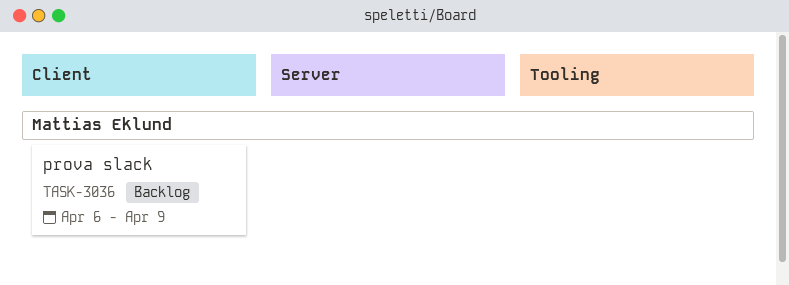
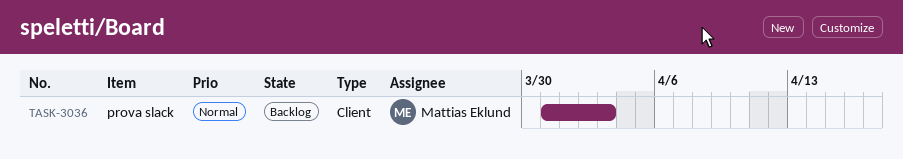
TASK-3036, start: Apr 6 -> Mar 31
TASK-3036, due: Apr 9 -> Apr 3

